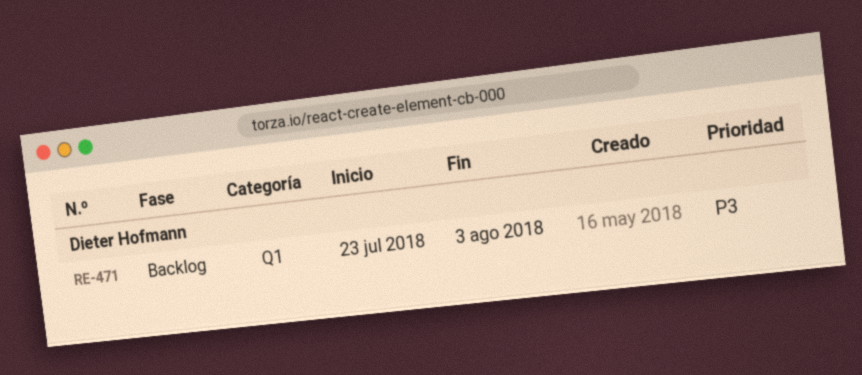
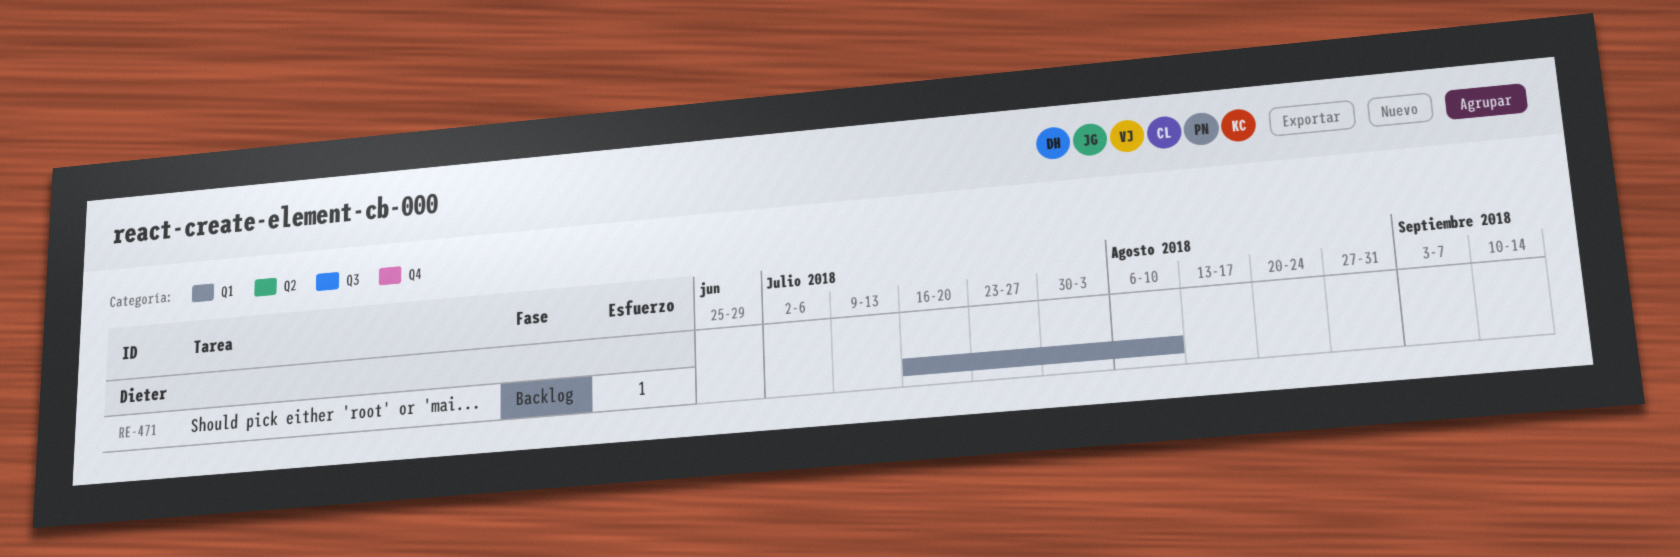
RE-471, start: Jul 23 -> Jul 16
RE-471, due: Aug 3 -> Aug 10

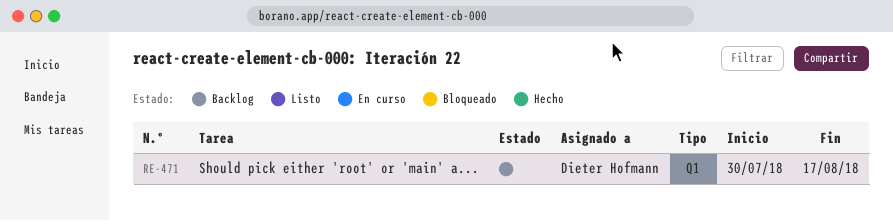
RE-471, start: Jul 16 -> Jul 30
RE-471, due: Aug 10 -> Aug 17

